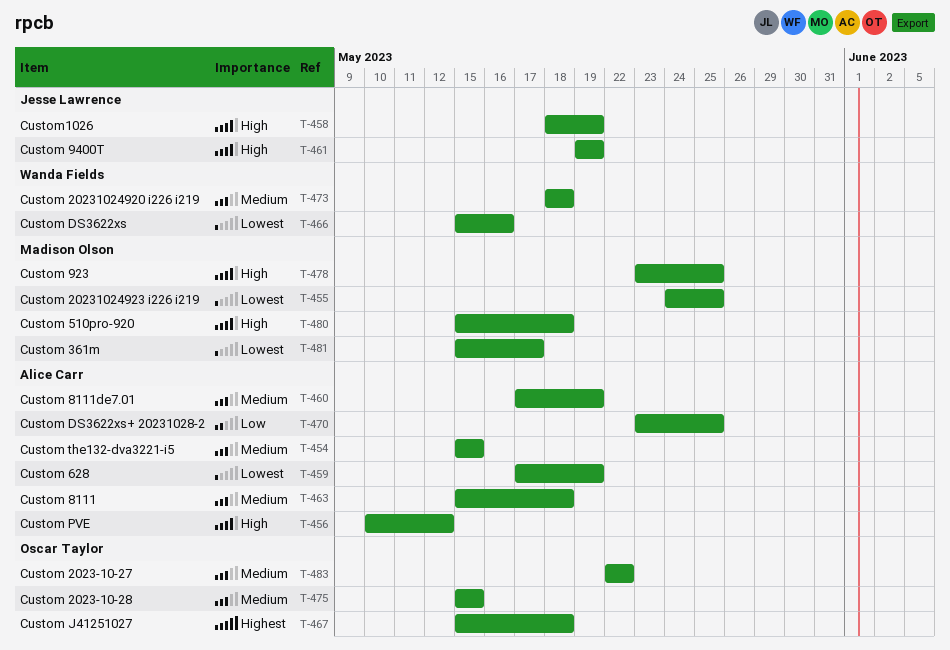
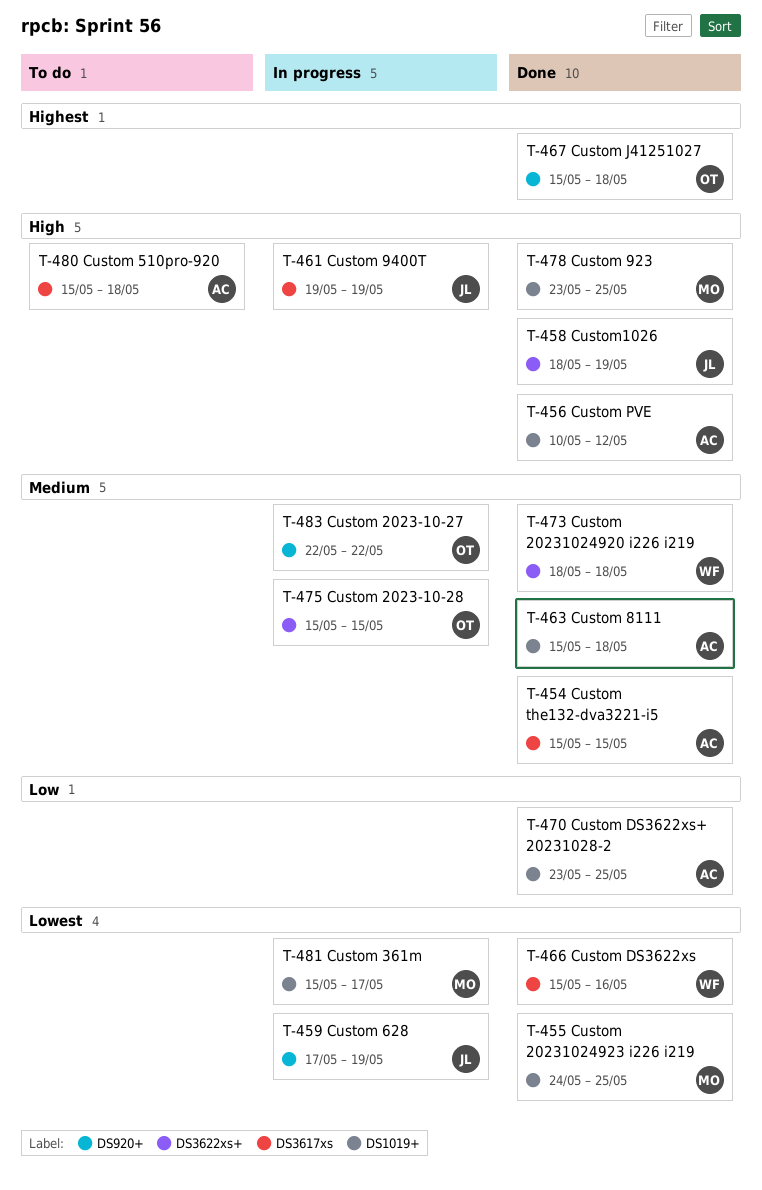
T-459, owner: Alice Carr -> Jesse Lawrence
T-460: present -> none
T-480, owner: Madison Olson -> Alice Carr

